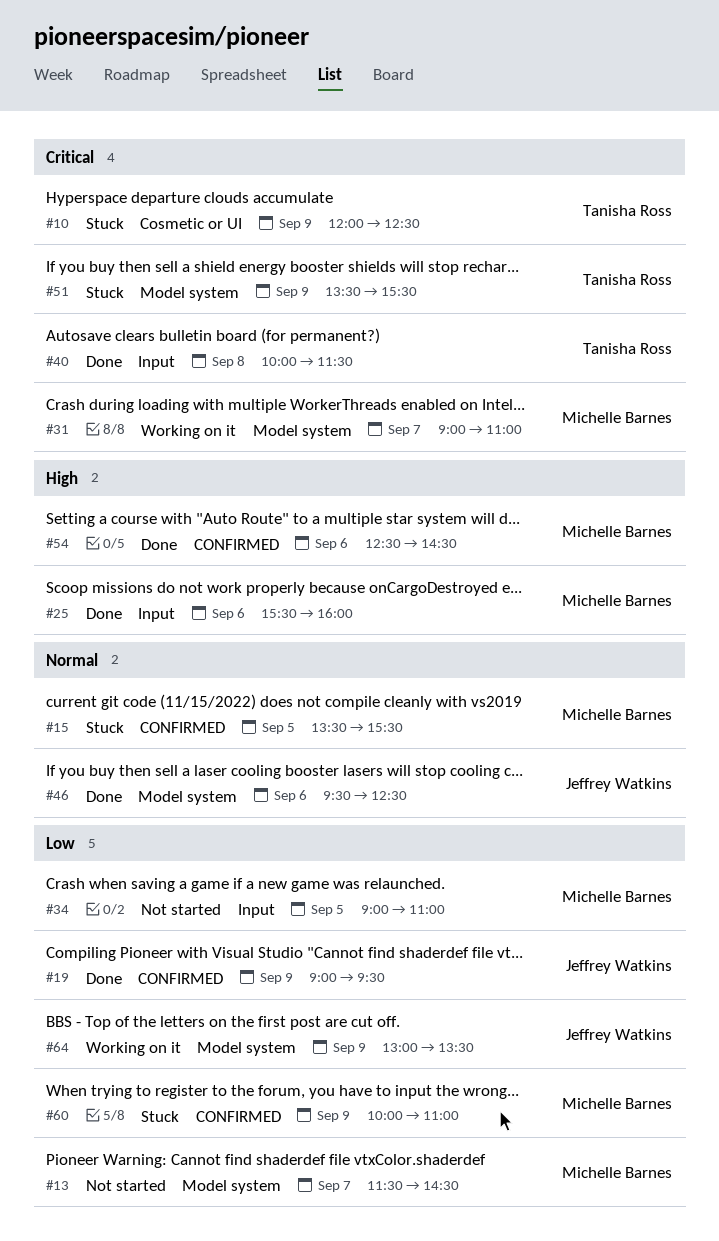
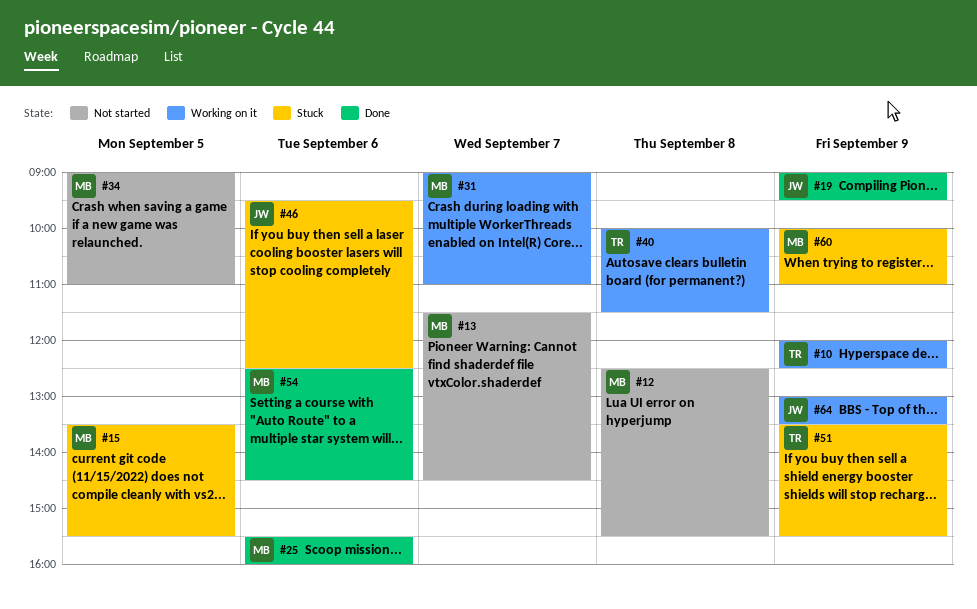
#10, status: Stuck -> Working on it
#12: none -> present
#40, status: Done -> Working on it
#46, status: Done -> Stuck

